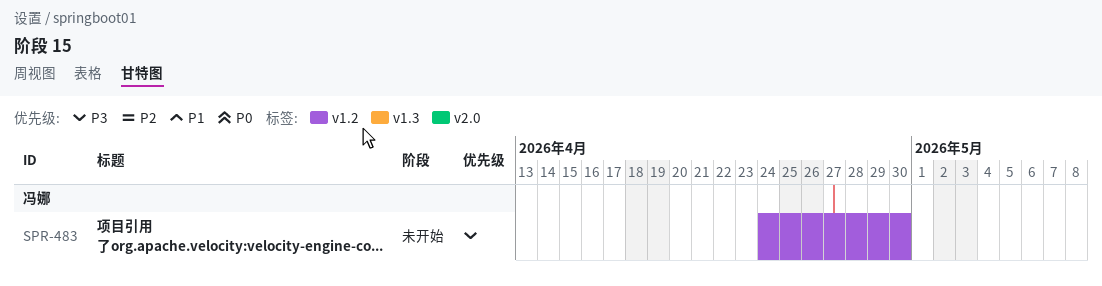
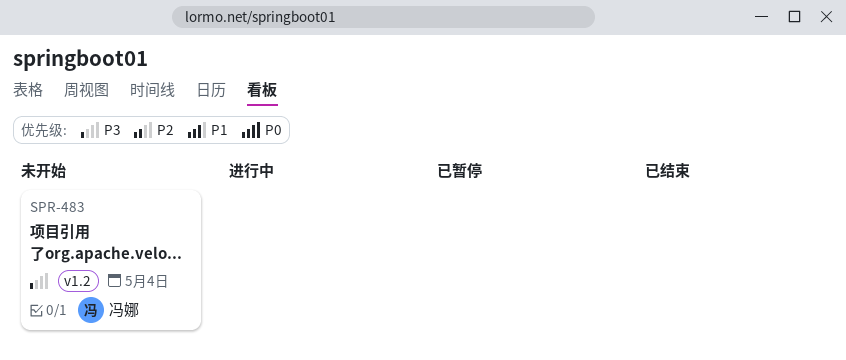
SPR-483, due: Apr 30 -> May 4

